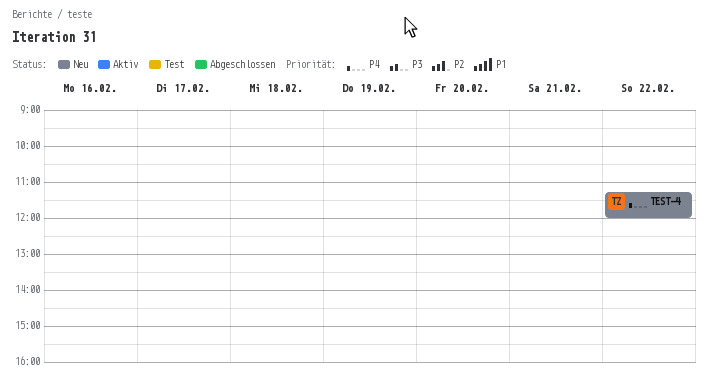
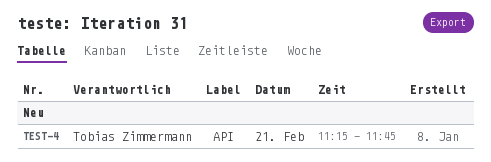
TEST-4, day: Feb 22 -> Feb 21
TEST-4, ends: 12:00 -> 11:45

